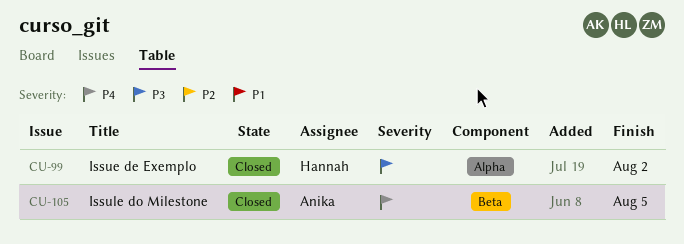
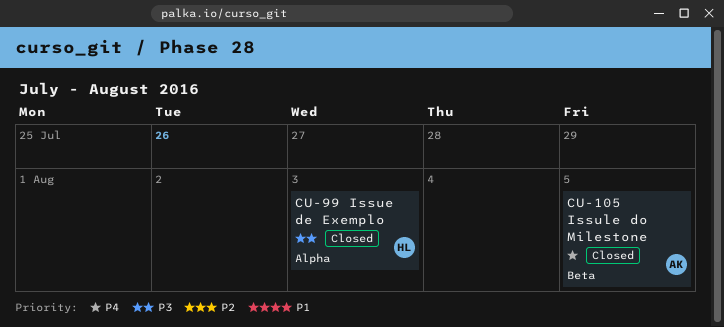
CU-99, due: Aug 2 -> Aug 3

